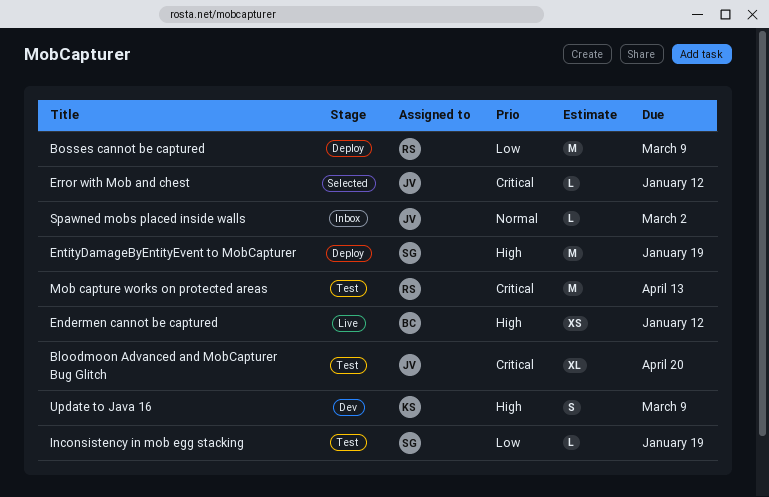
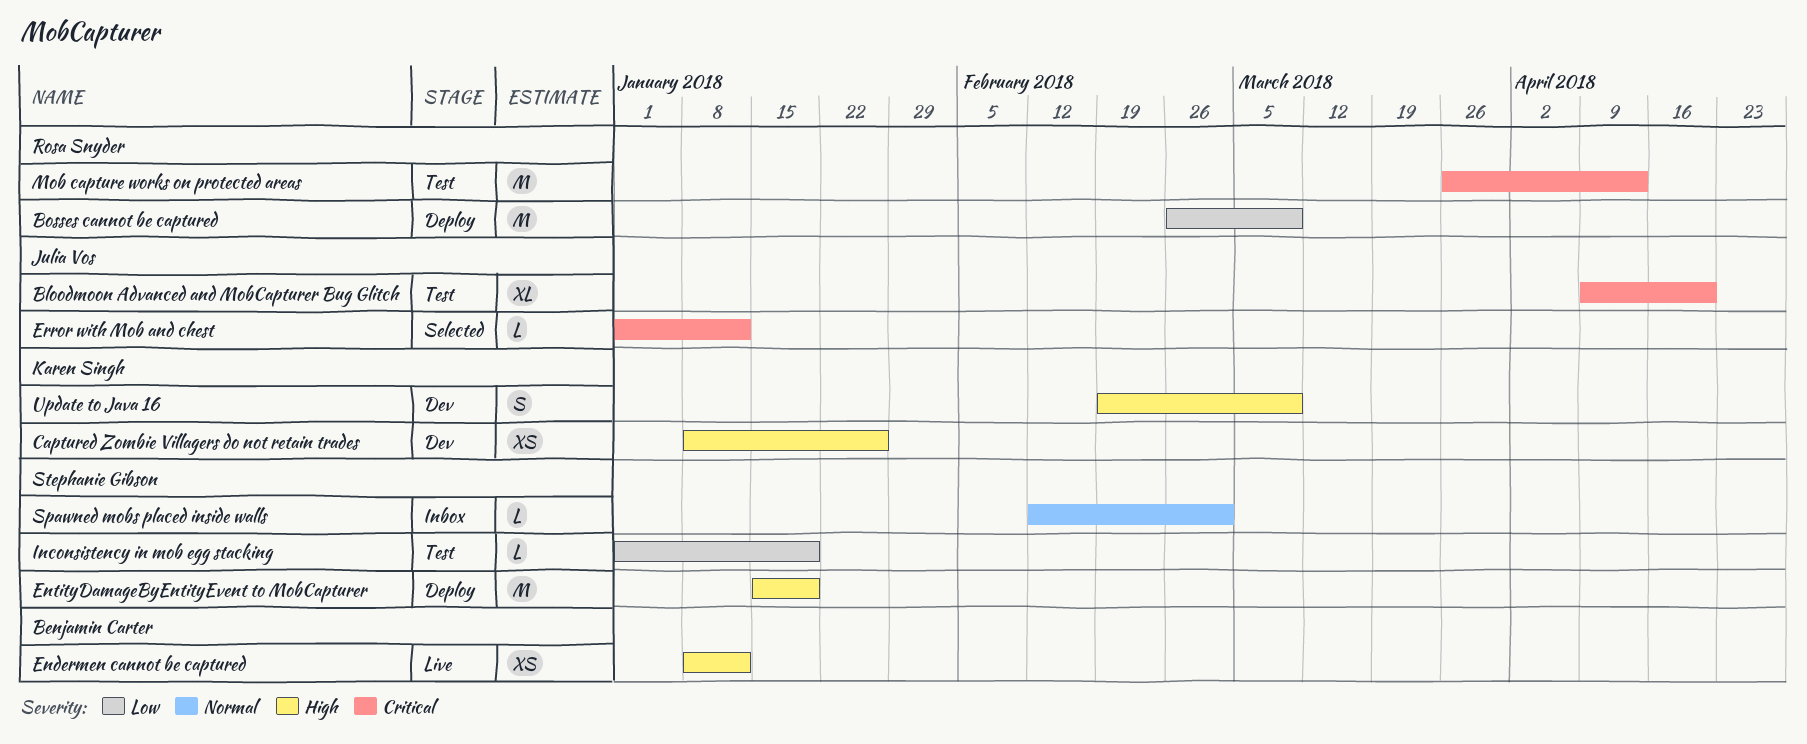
Captured Zombie Villagers do not retain trades: none -> present
Spawned mobs placed inside walls, owner: Julia Vos -> Stephanie Gibson

